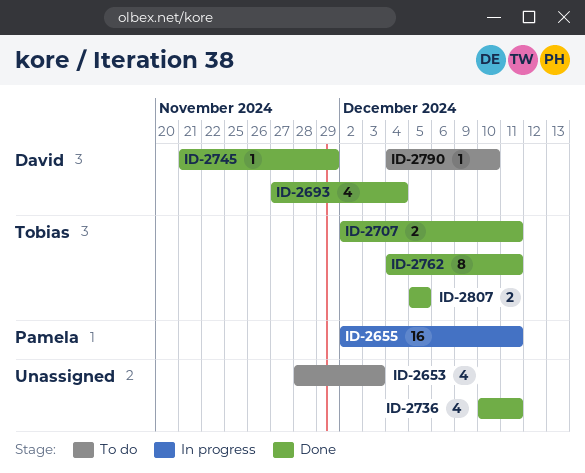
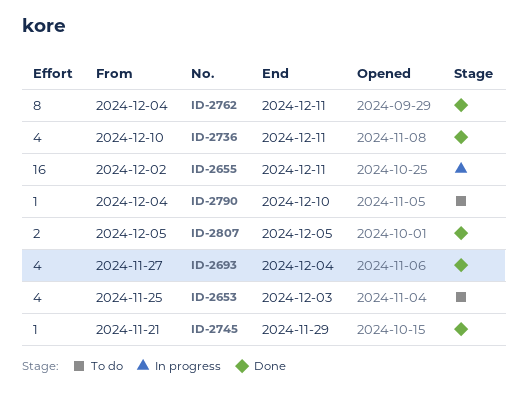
ID-2653, start: Nov 28 -> Nov 25
ID-2707: present -> none

